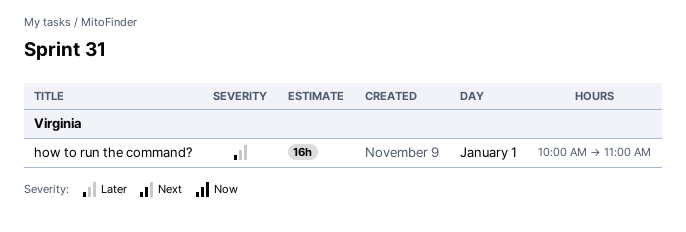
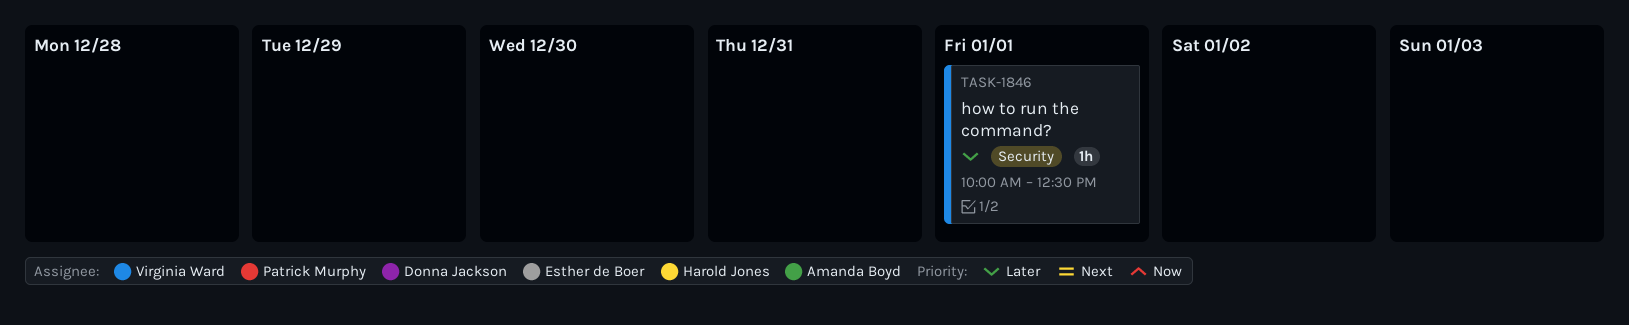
how to run the command?, estimate: 16h -> 1h
how to run the command?, ends: 11:00 -> 12:30

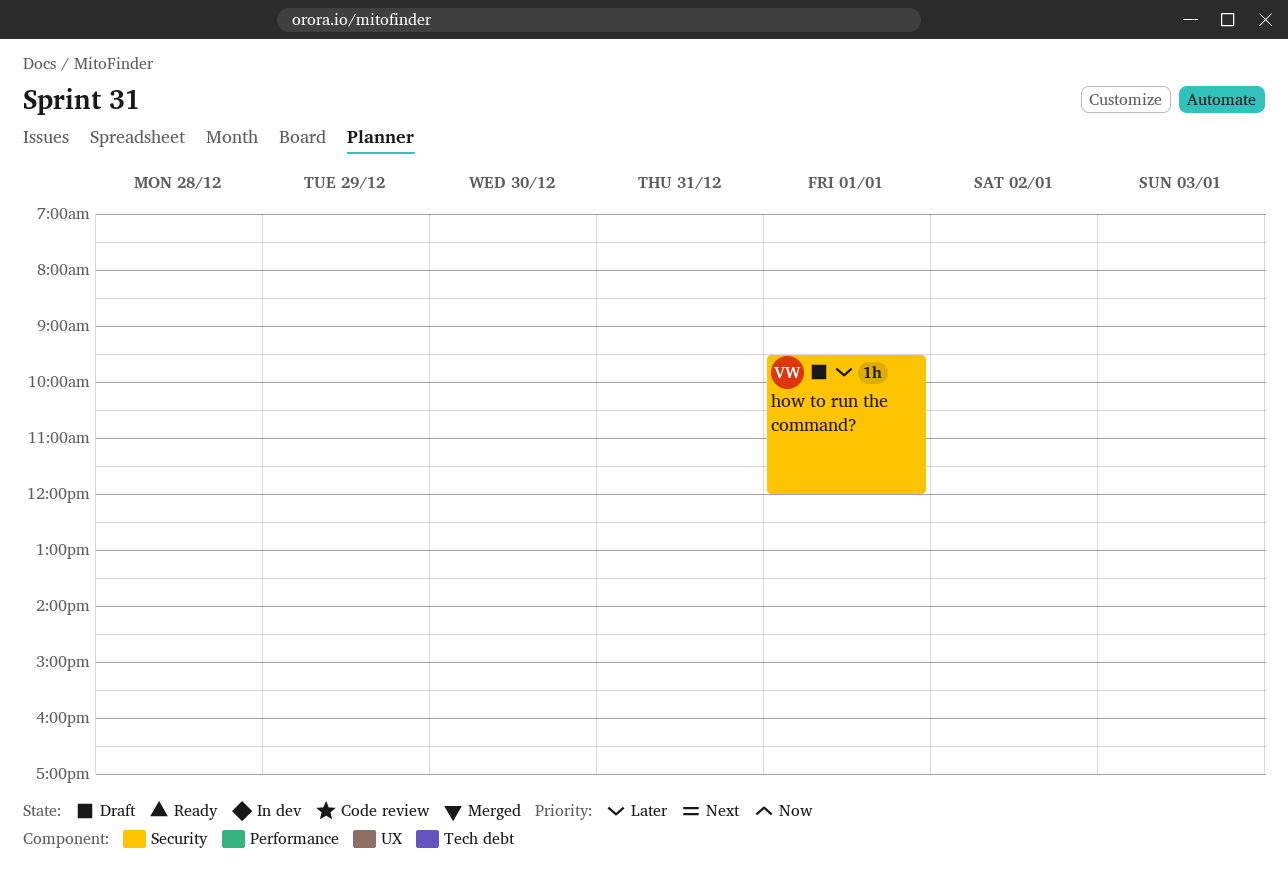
how to run the command?, begins: 10:00 -> 09:30
how to run the command?, ends: 12:30 -> 12:00

